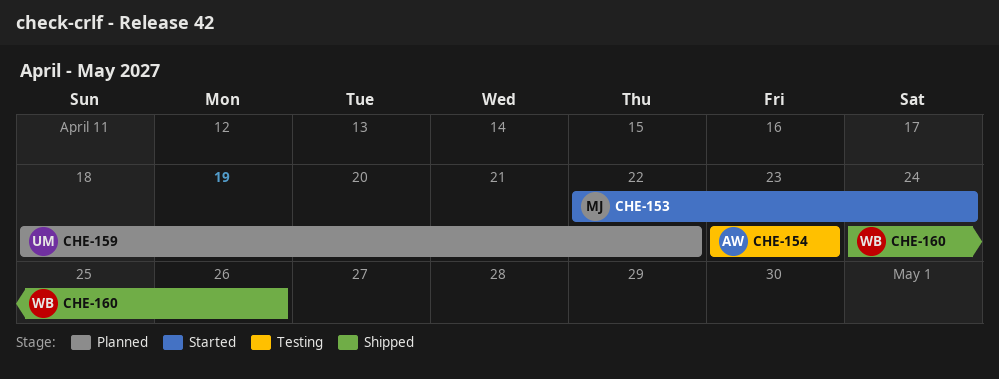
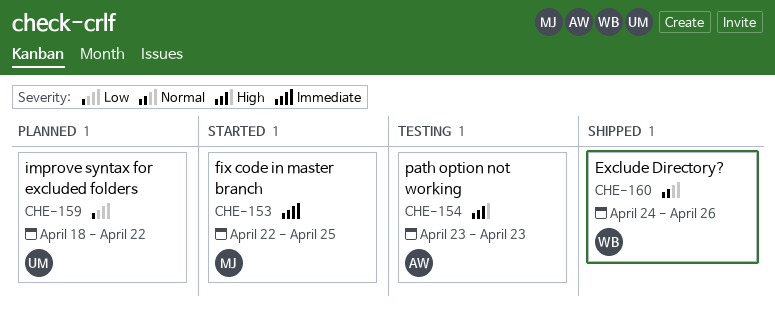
CHE-153, due: Apr 24 -> Apr 25

